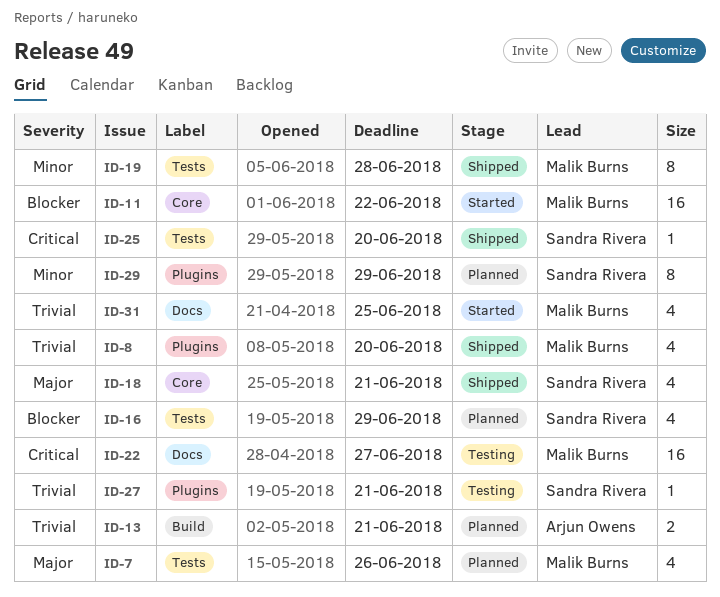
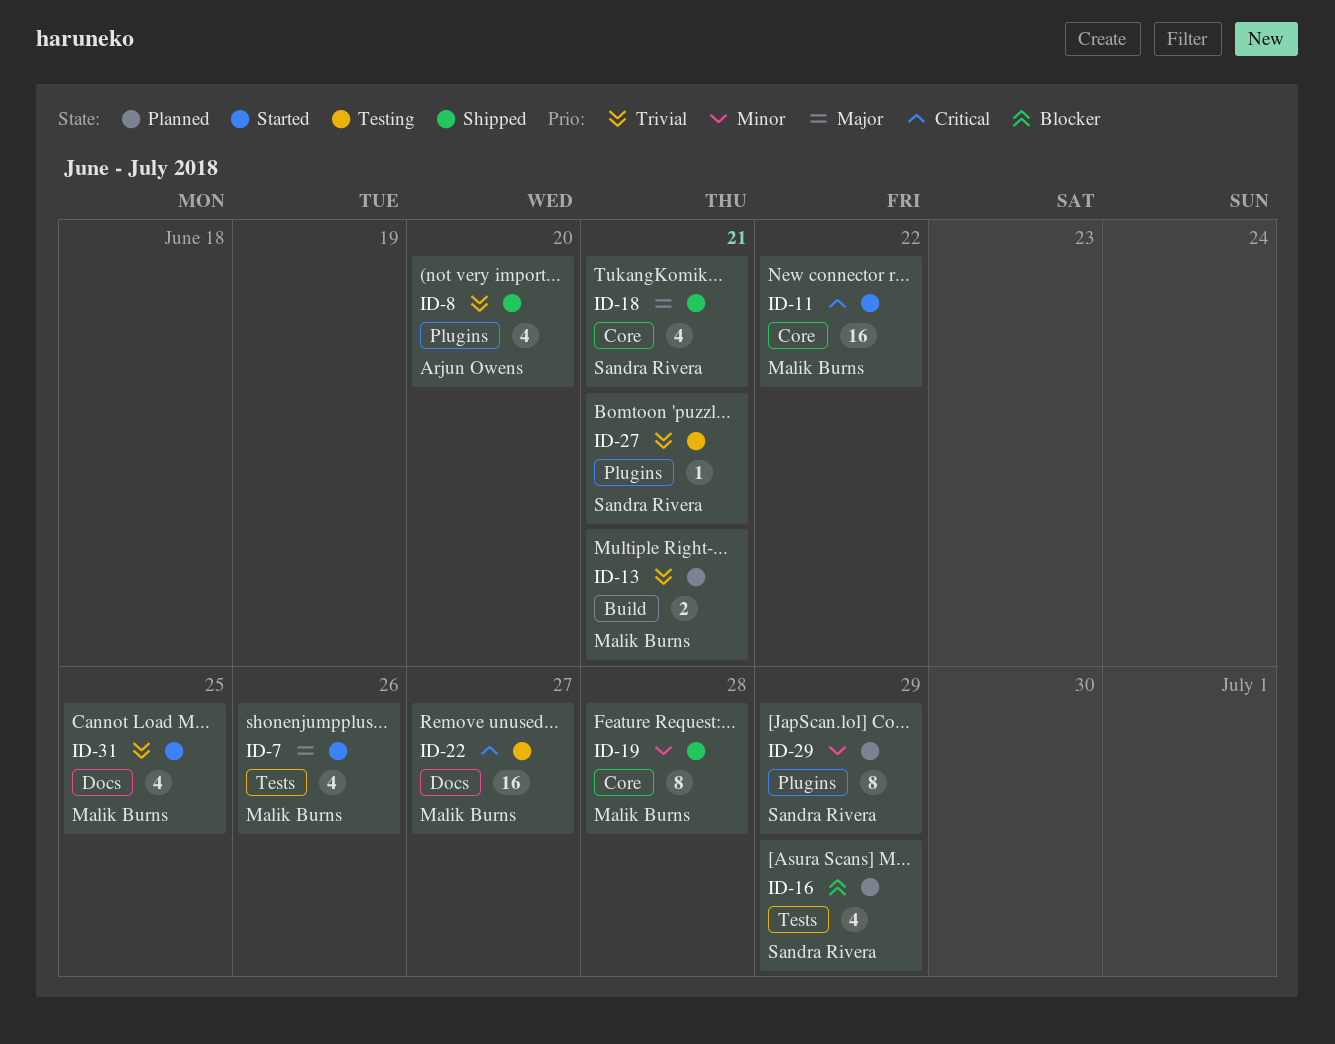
ID-7, status: Planned -> Started
ID-8, owner: Malik Burns -> Arjun Owens
ID-11, priority: Blocker -> Critical
ID-13, owner: Arjun Owens -> Malik Burns
ID-19, label: Tests -> Core
ID-25: present -> none

